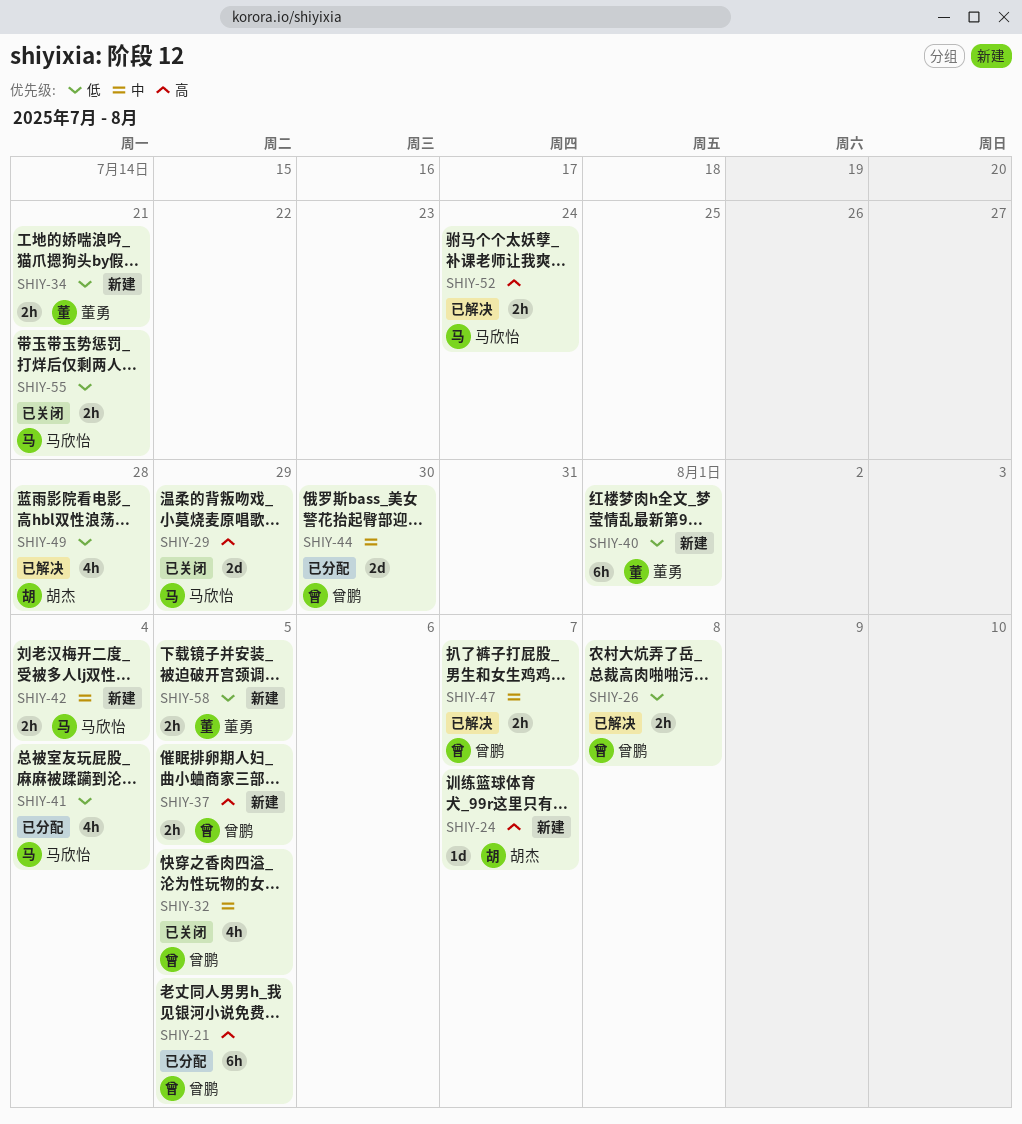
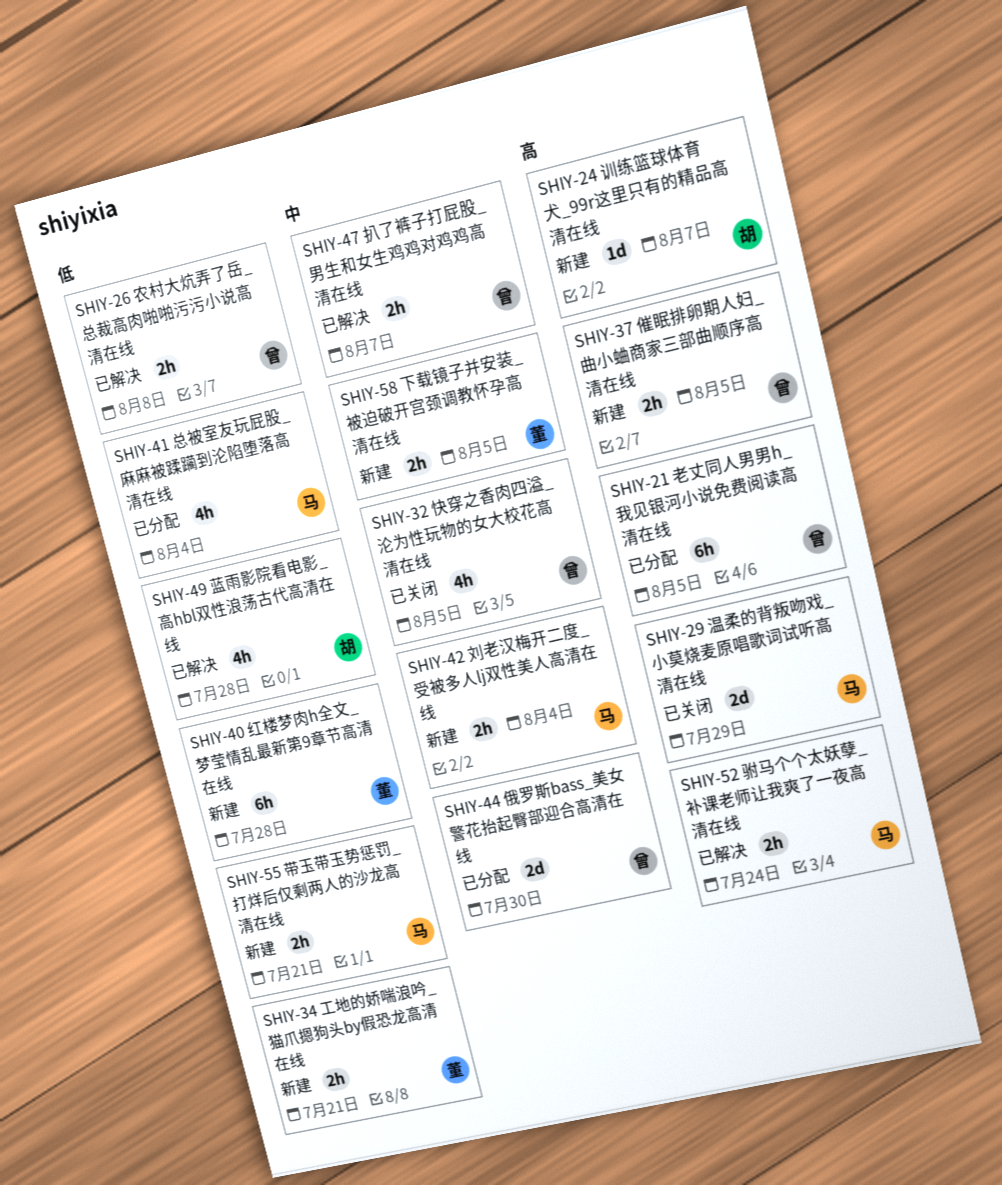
SHIY-40, due: Aug 1 -> Jul 28
SHIY-55, status: 已关闭 -> 新建
SHIY-58, priority: 低 -> 中

